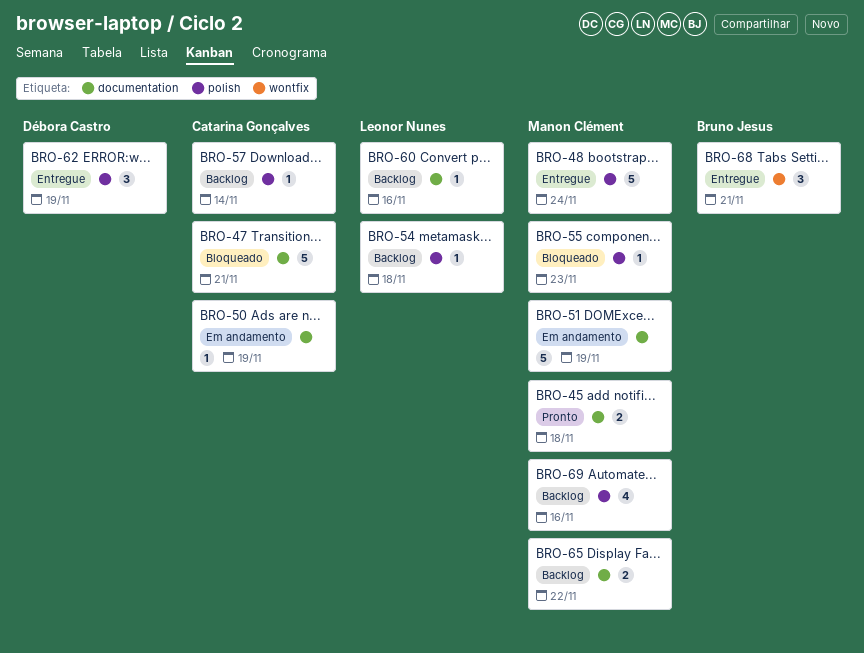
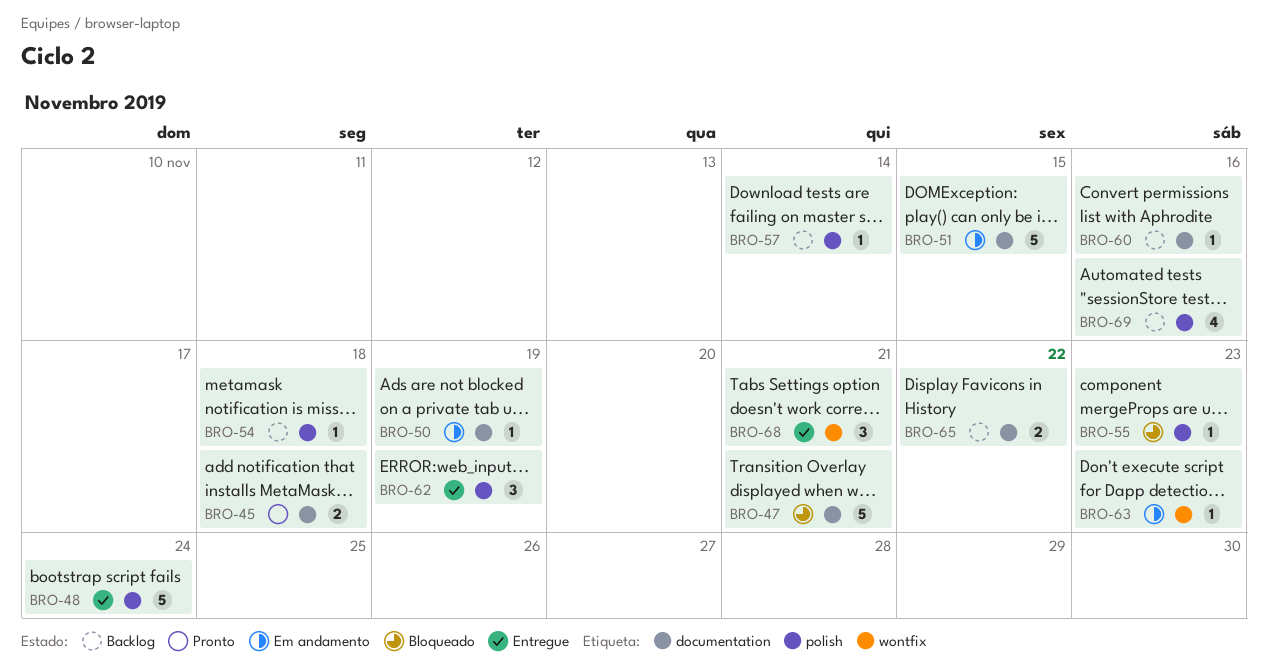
BRO-51, due: Nov 19 -> Nov 15
BRO-63: none -> present

